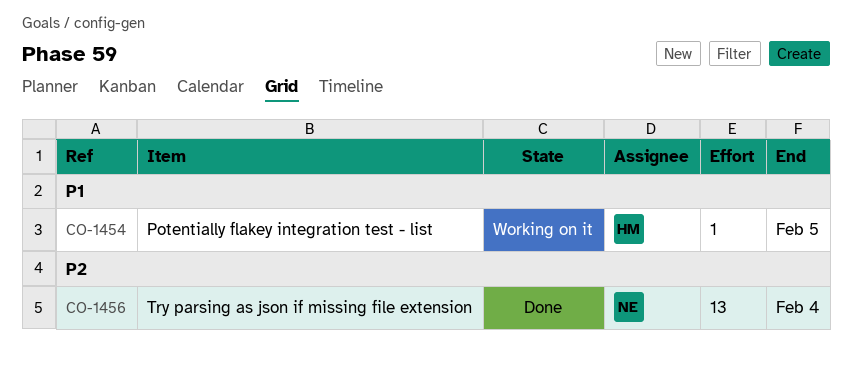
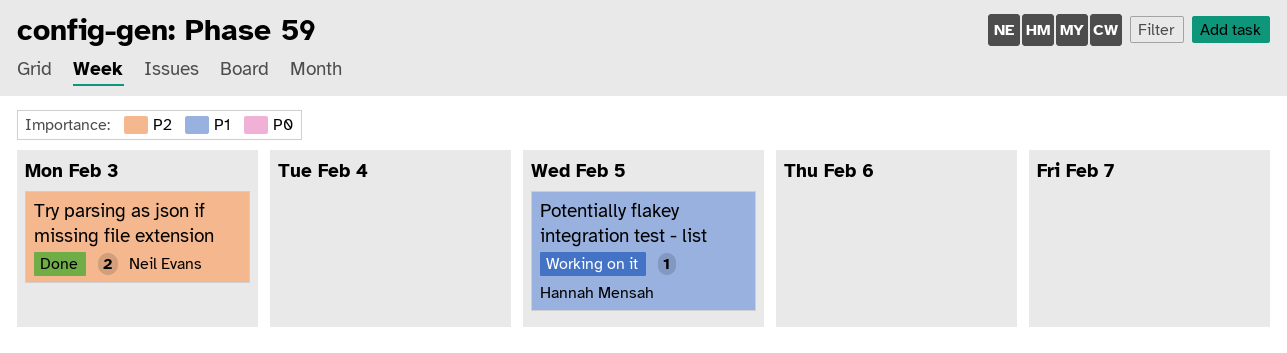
Try parsing as json if missing file extension, estimate: 13 -> 2
Try parsing as json if missing file extension, due: Feb 4 -> Feb 3

